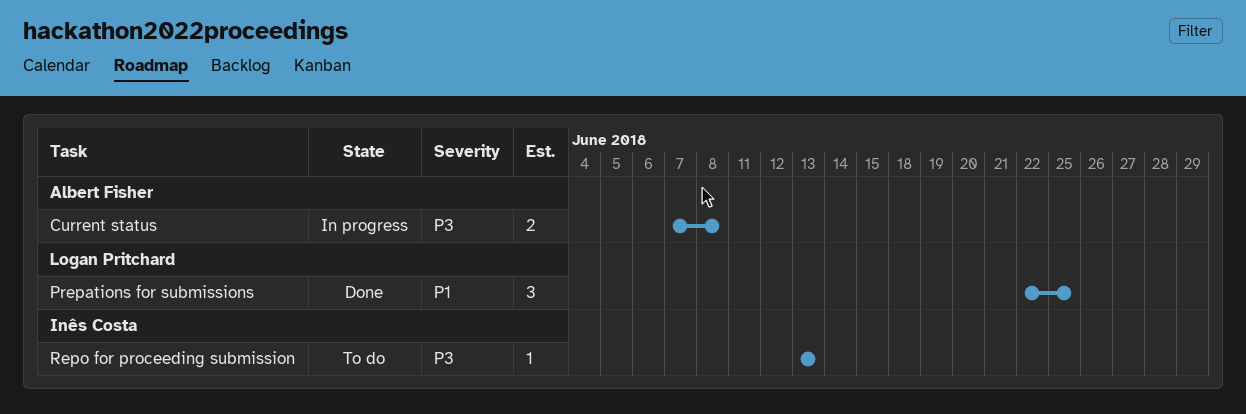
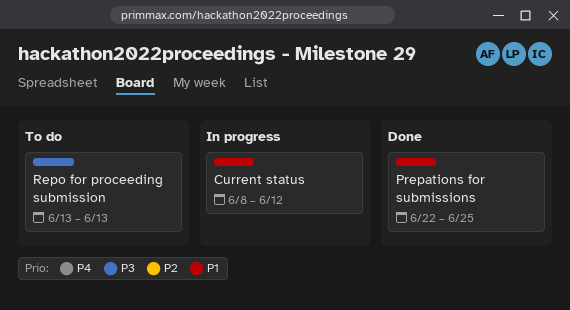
Current status, priority: P3 -> P1
Current status, start: Jun 7 -> Jun 8
Current status, due: Jun 8 -> Jun 12

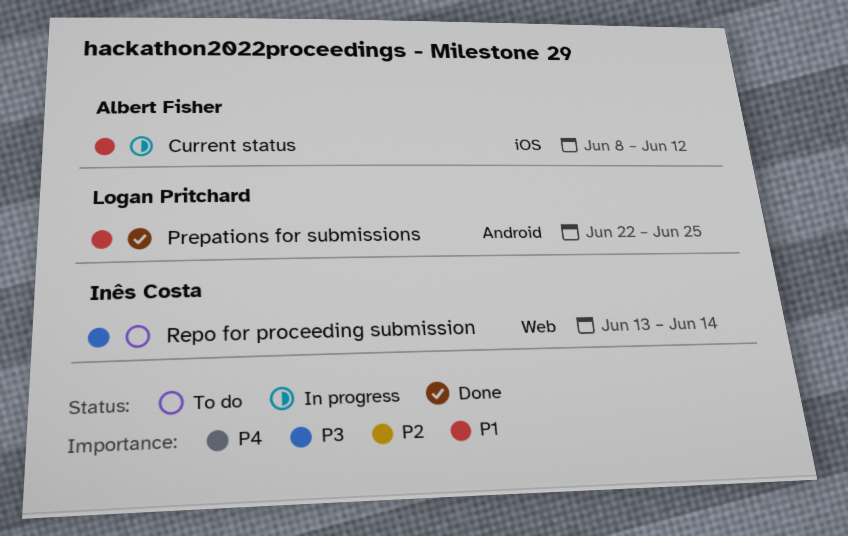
Repo for proceeding submission, due: Jun 13 -> Jun 14

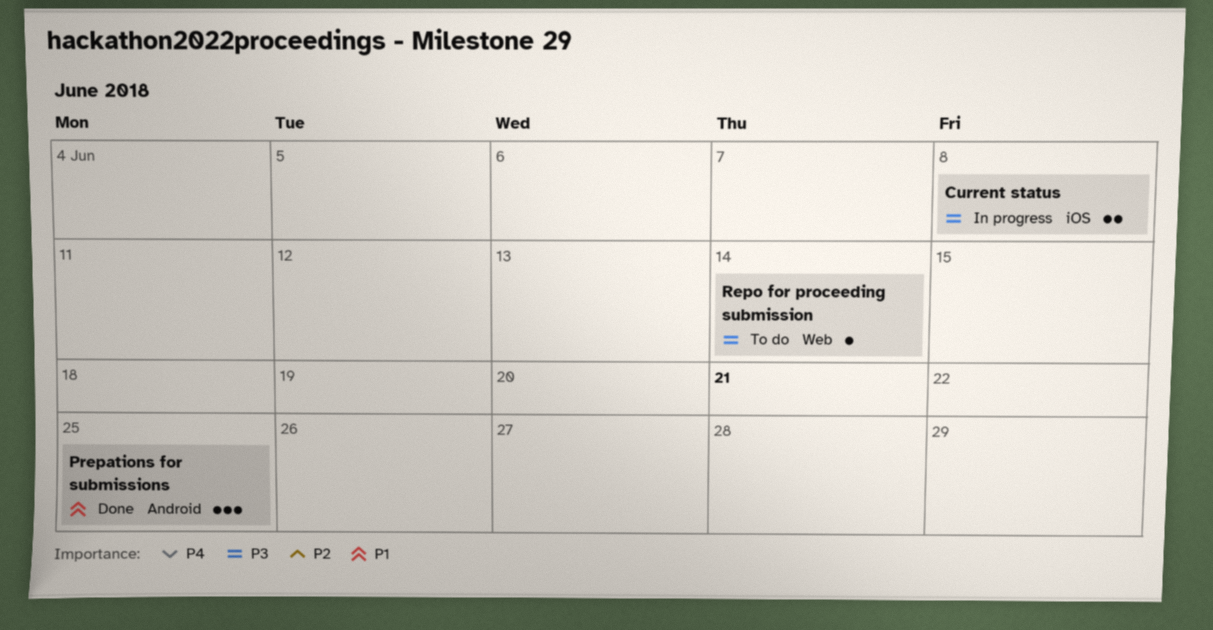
Current status, priority: P1 -> P3
Current status, due: Jun 12 -> Jun 8

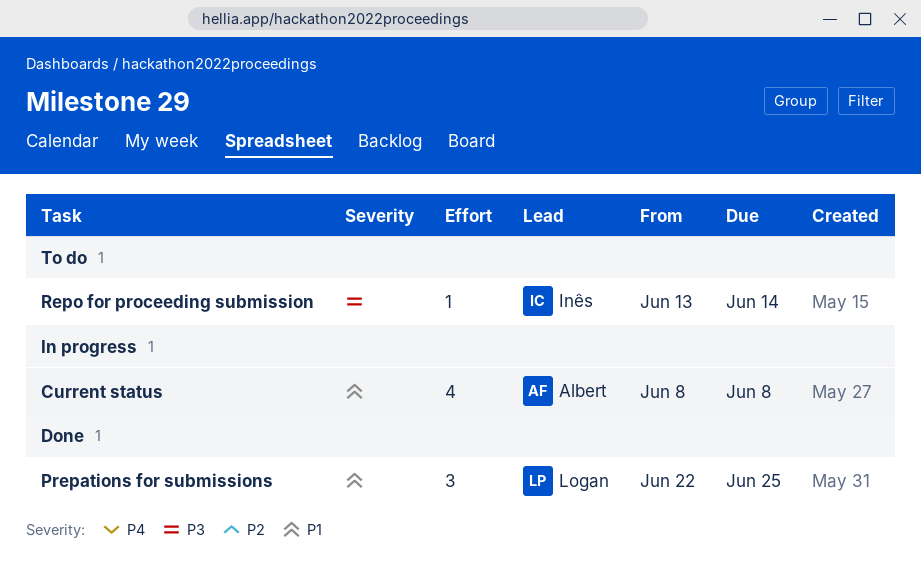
Current status, priority: P3 -> P1
Current status, estimate: 2 -> 4

